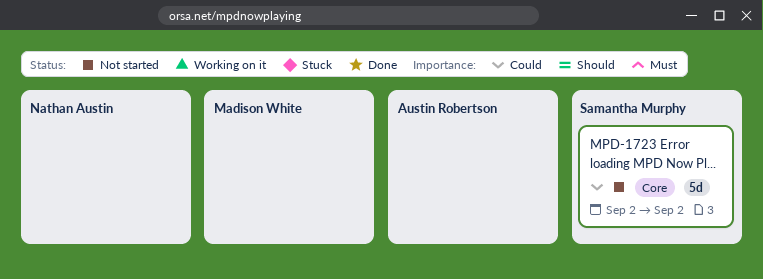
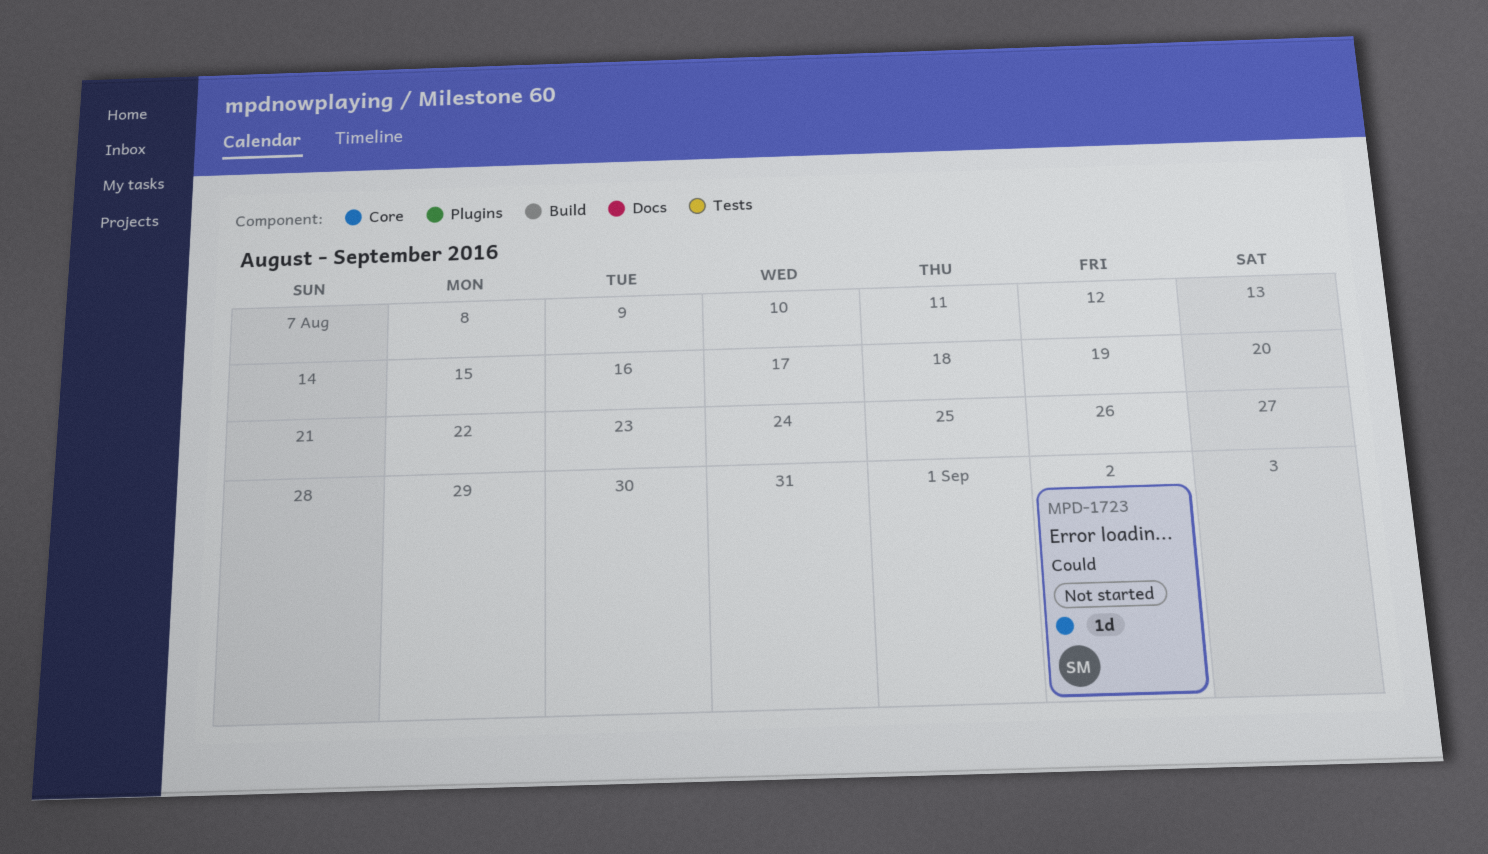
MPD-1723, estimate: 5d -> 1d

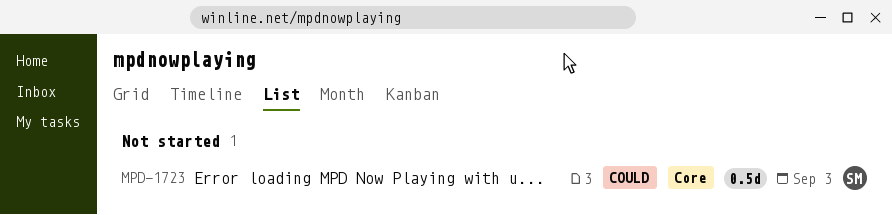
MPD-1723, estimate: 1d -> 0.5d
MPD-1723, due: Sep 2 -> Sep 3

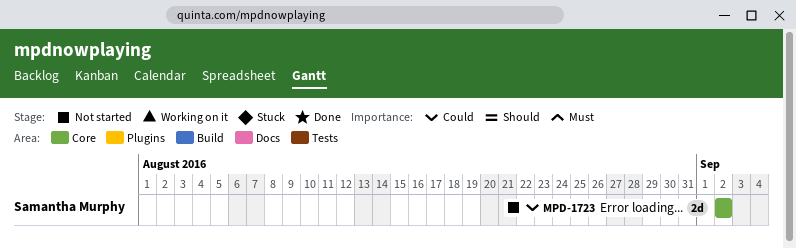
MPD-1723, estimate: 0.5d -> 2d
MPD-1723, due: Sep 3 -> Sep 2

